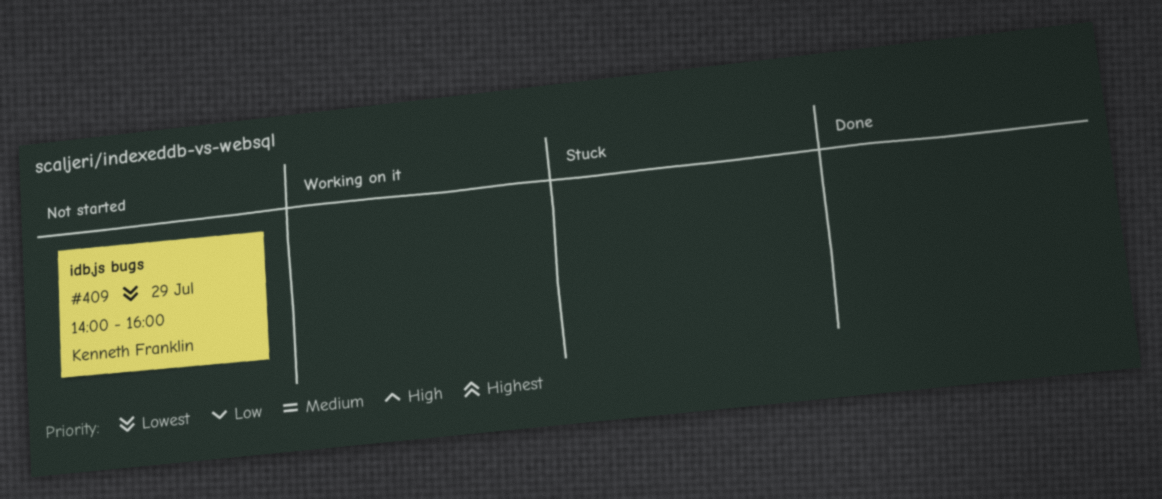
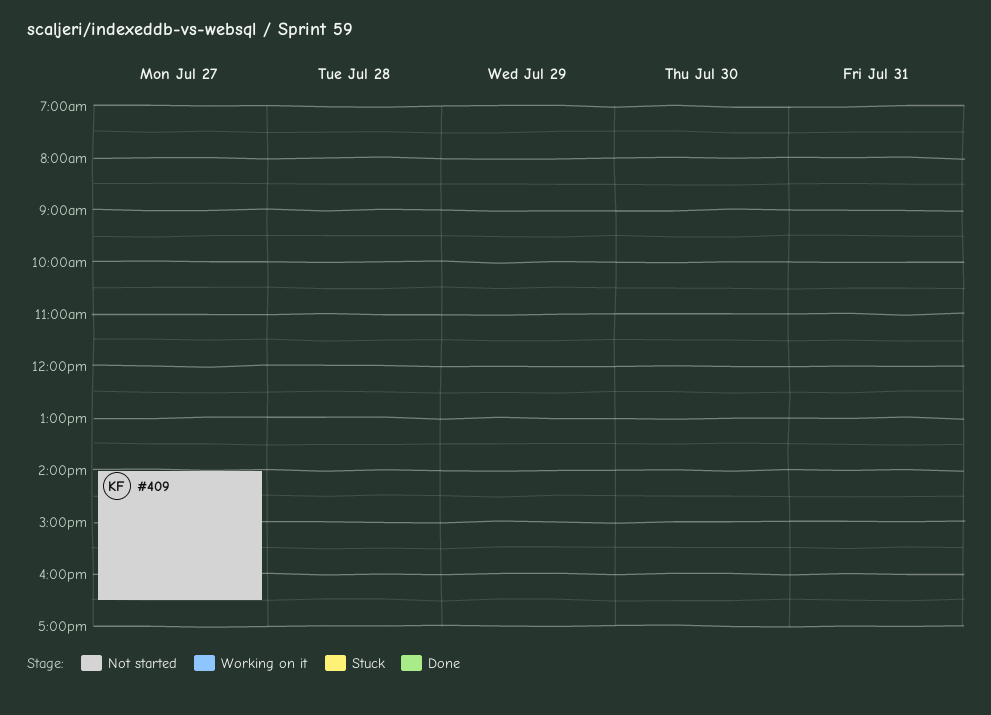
#409, day: Jul 29 -> Jul 27
#409, ends: 16:00 -> 16:30

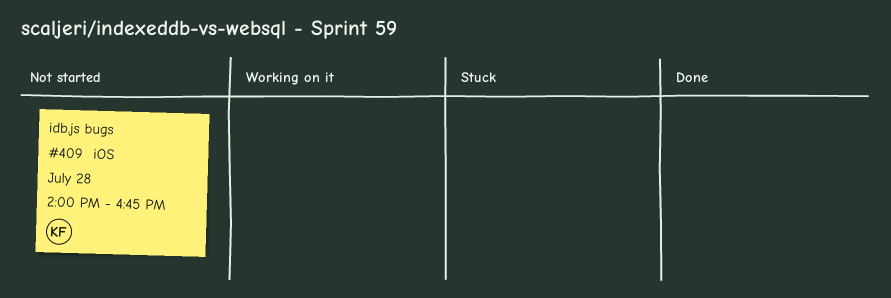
#409, day: Jul 27 -> Jul 28
#409, ends: 16:30 -> 16:45

